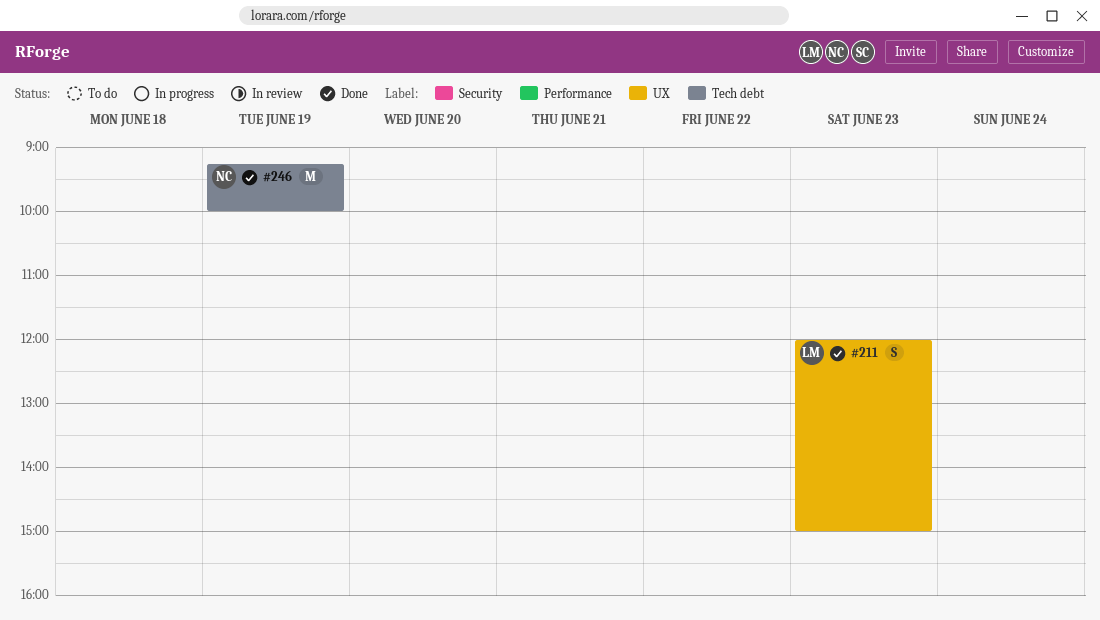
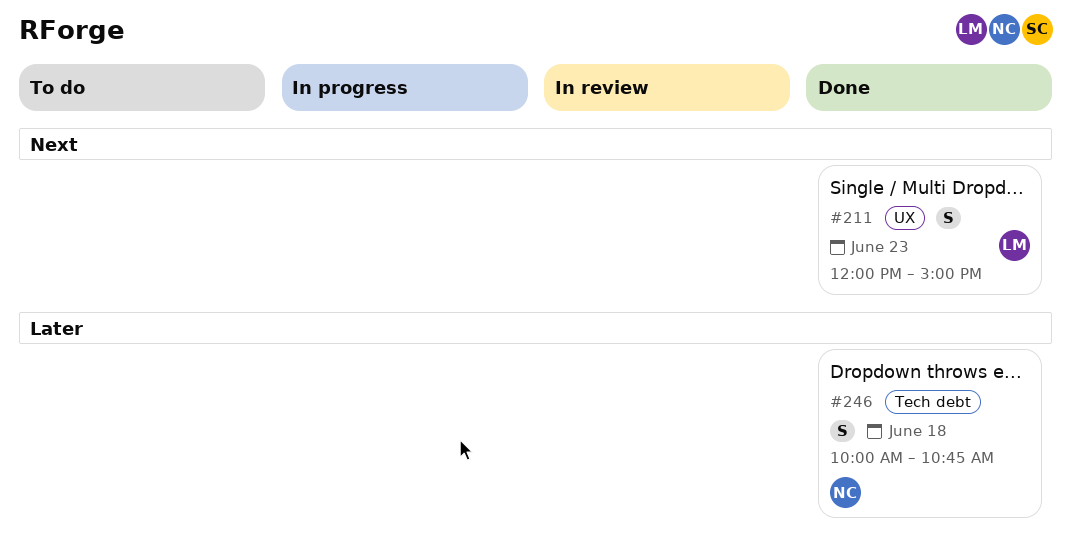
#246, estimate: M -> S
#246, day: Jun 19 -> Jun 18
#246, begins: 09:15 -> 10:00
#246, ends: 10:00 -> 10:45

